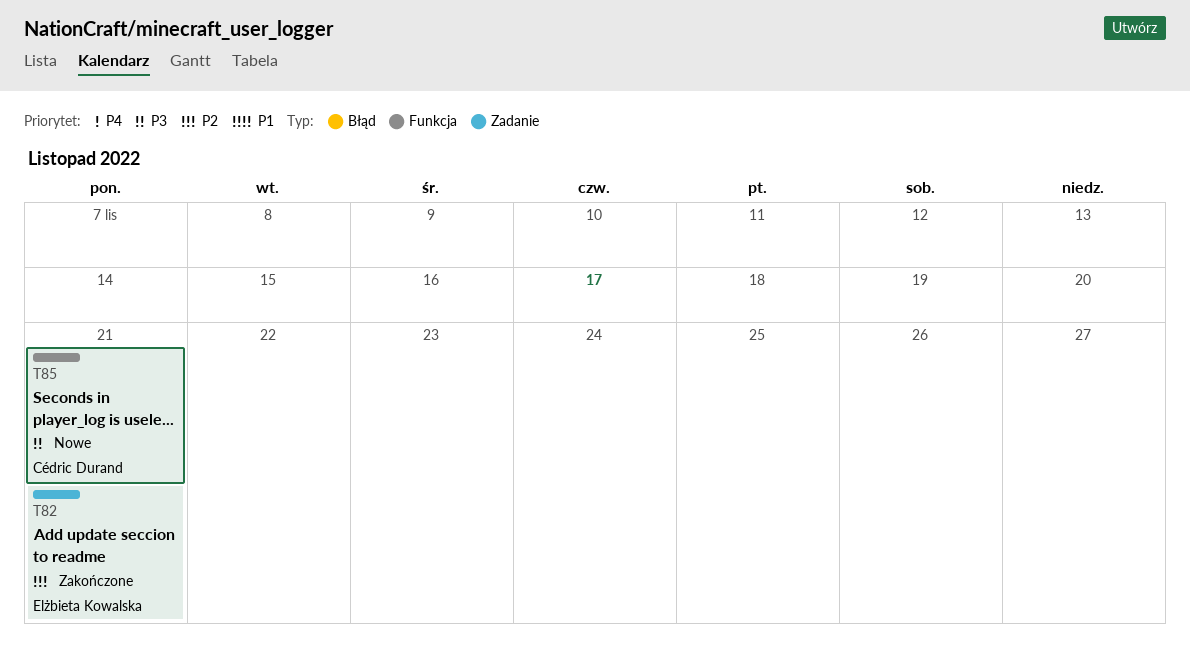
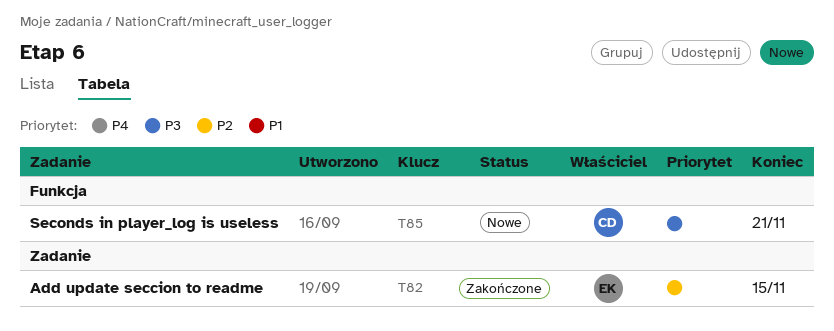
T82, due: Nov 21 -> Nov 15

